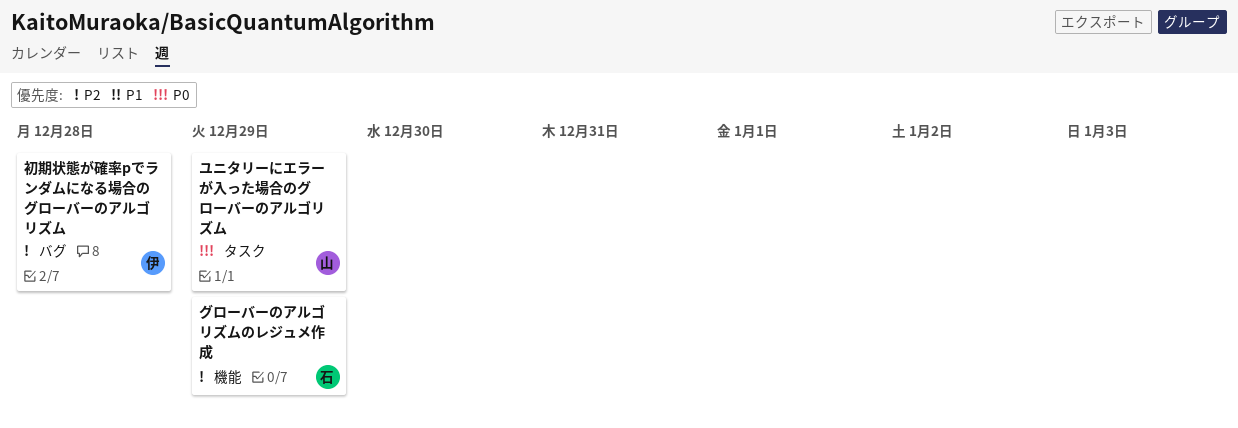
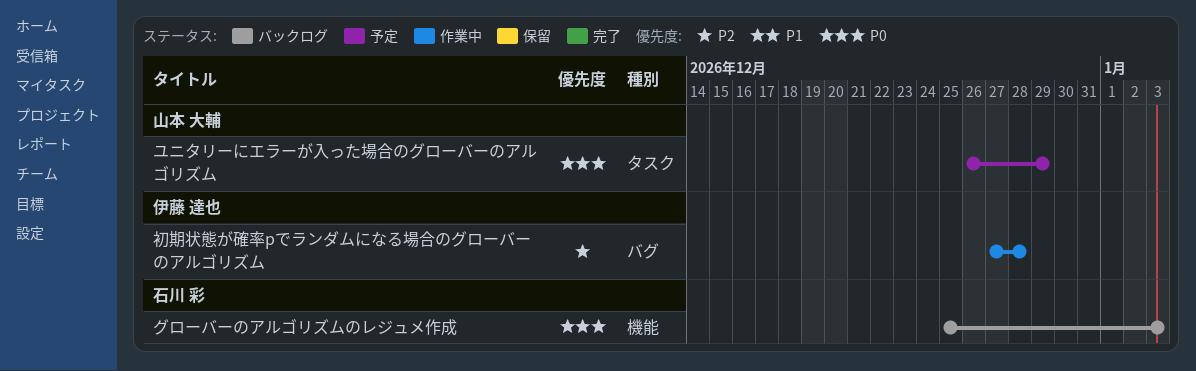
グローバーのアルゴリズムのレジュメ作成, priority: P2 -> P0
グローバーのアルゴリズムのレジュメ作成, due: Dec 29 -> Jan 3

